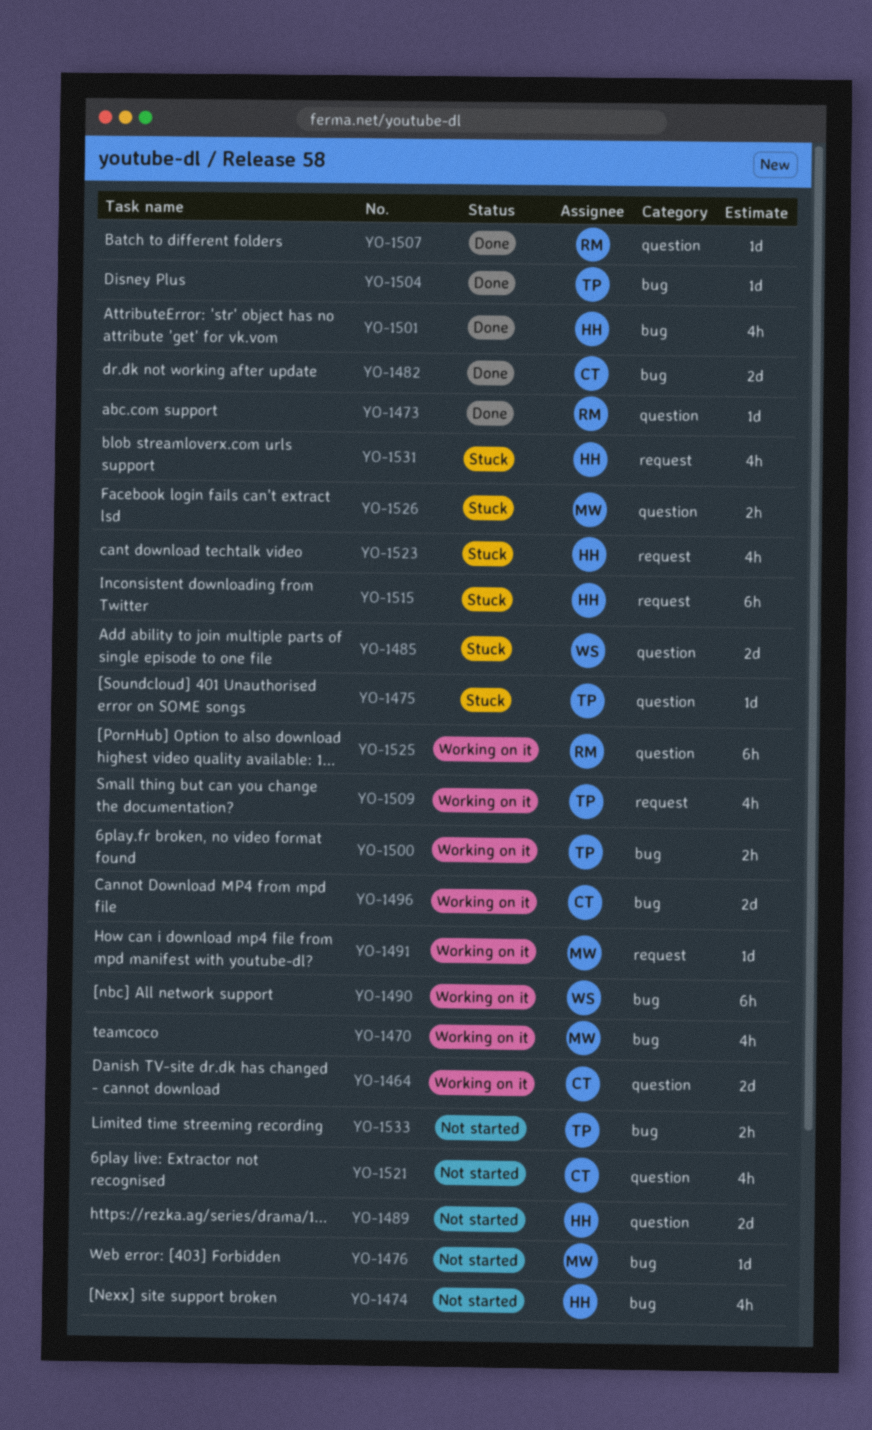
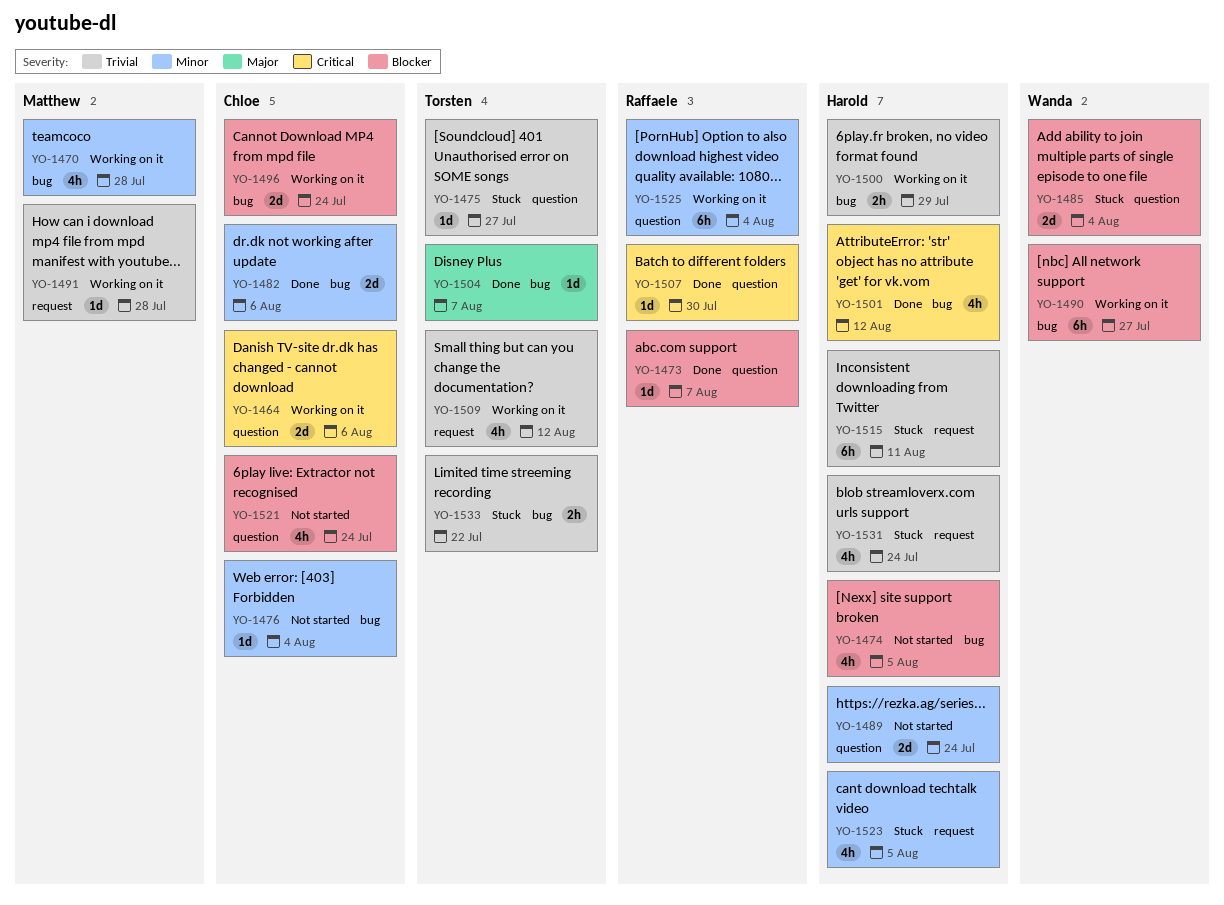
YO-1476, owner: Matthew -> Chloe
YO-1500, owner: Torsten -> Harold
YO-1526: present -> none
YO-1533, status: Not started -> Stuck

